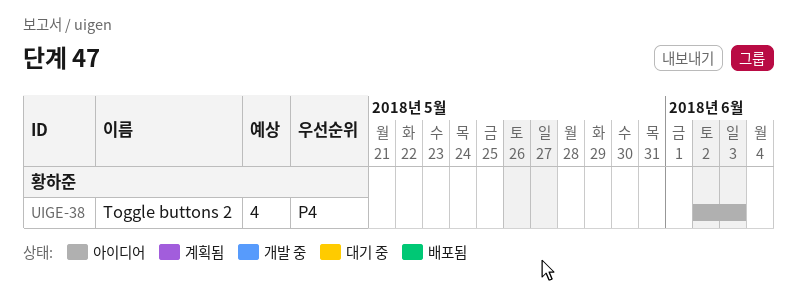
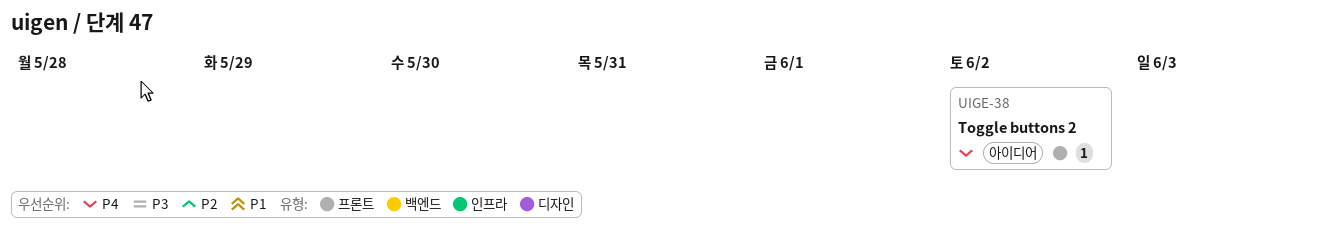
UIGE-38, estimate: 4 -> 1
UIGE-38, due: Jun 3 -> Jun 2

